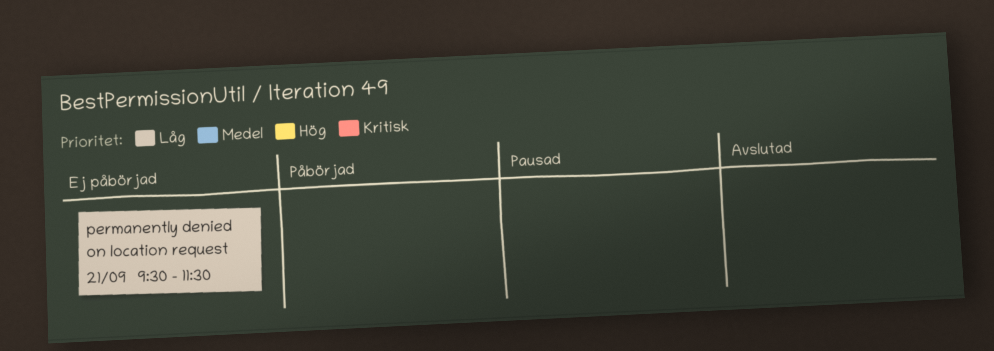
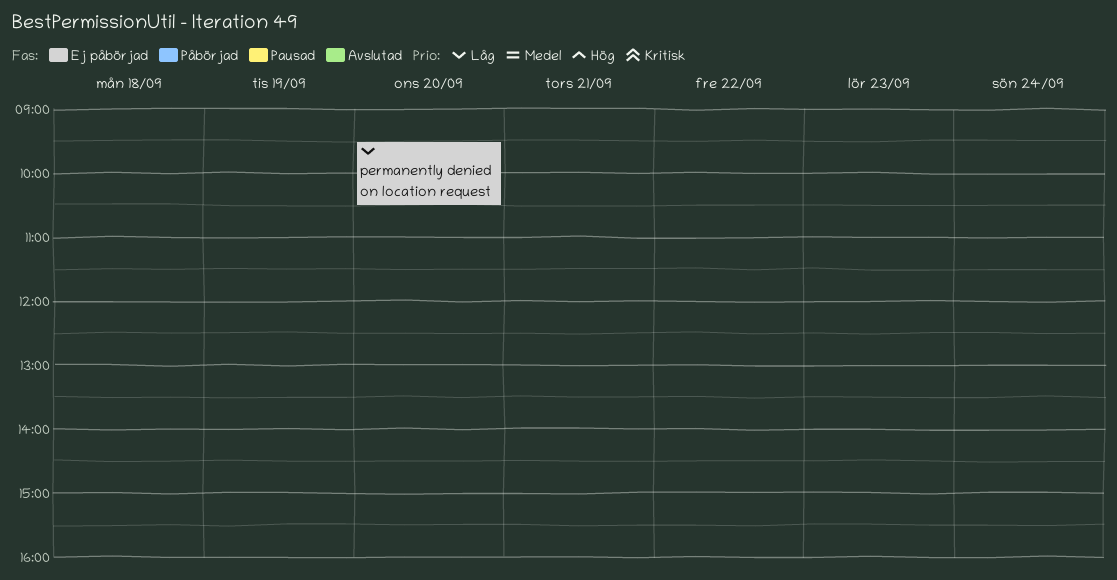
permanently denied on location request, day: Sep 21 -> Sep 20
permanently denied on location request, ends: 11:30 -> 10:30

